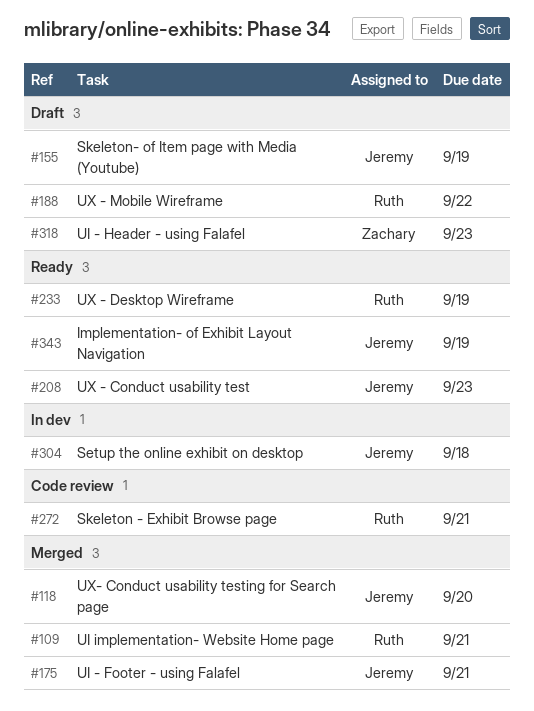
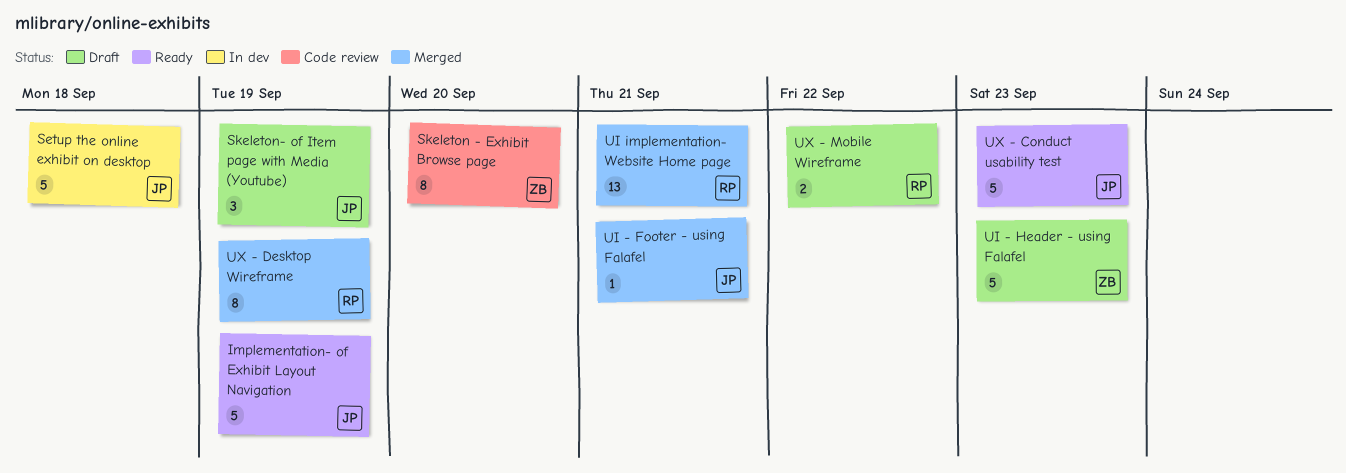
Skeleton - Exhibit Browse page, owner: Ruth -> Zachary
Skeleton - Exhibit Browse page, due: Sep 21 -> Sep 20
UX - Desktop Wireframe, status: Ready -> Merged
UX- Conduct usability testing for Search page: present -> none

